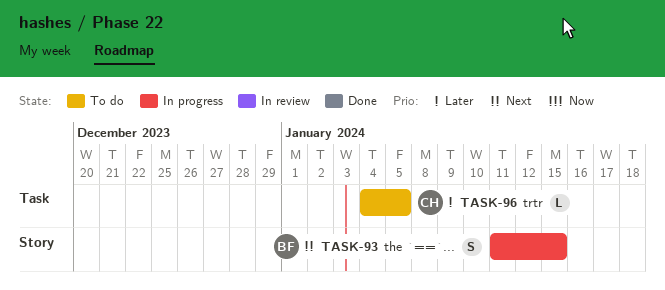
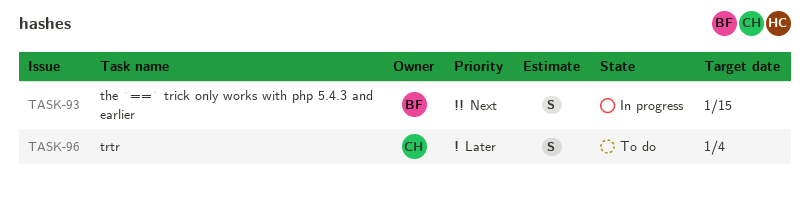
TASK-96, estimate: L -> S
TASK-96, due: Jan 5 -> Jan 4

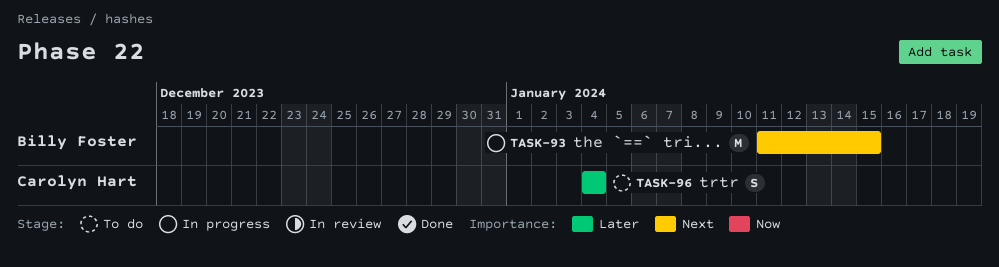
TASK-93, estimate: S -> M

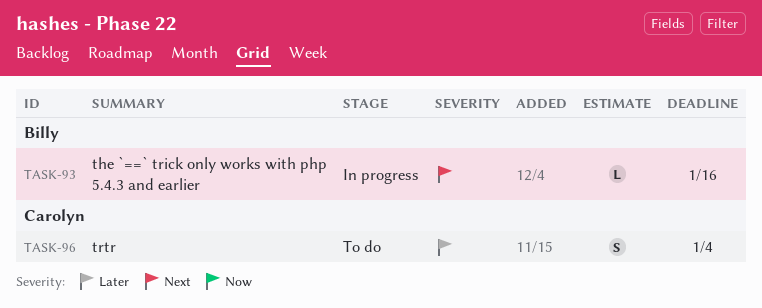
TASK-93, estimate: M -> L
TASK-93, due: Jan 15 -> Jan 16

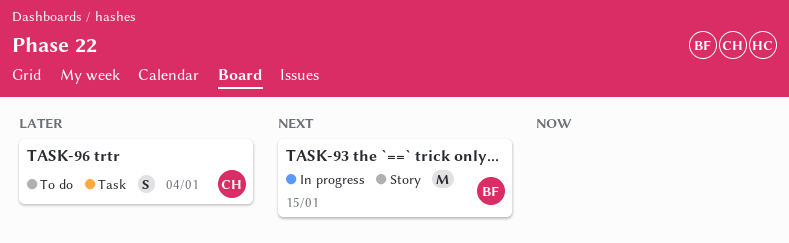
TASK-93, estimate: L -> M
TASK-93, due: Jan 16 -> Jan 15

